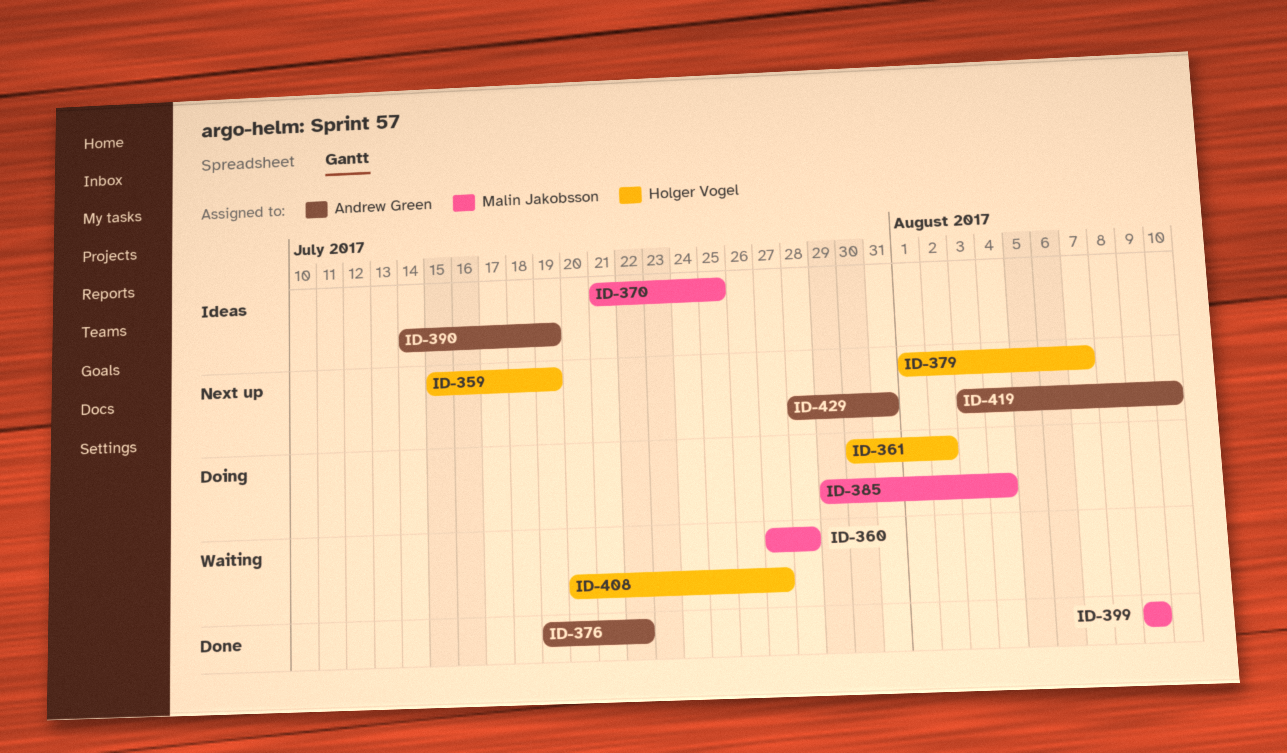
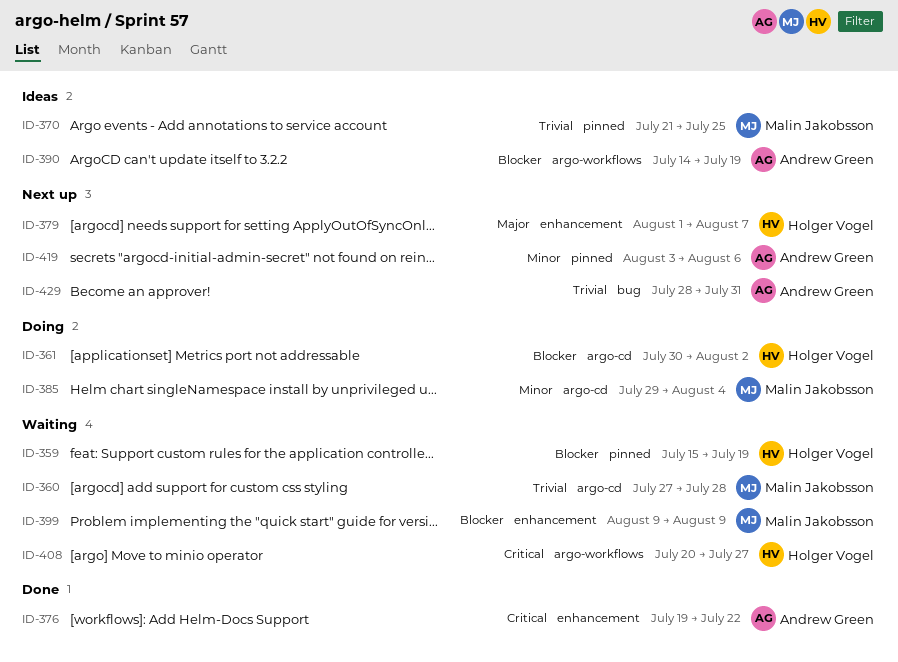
ID-359, status: Next up -> Waiting
ID-399, status: Done -> Waiting
ID-419, due: Aug 10 -> Aug 6

